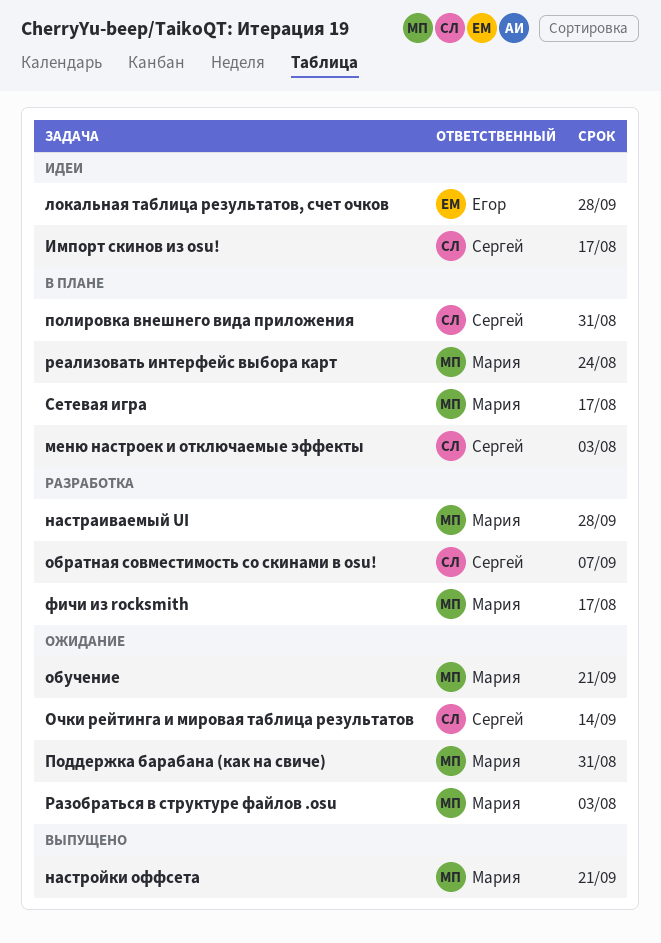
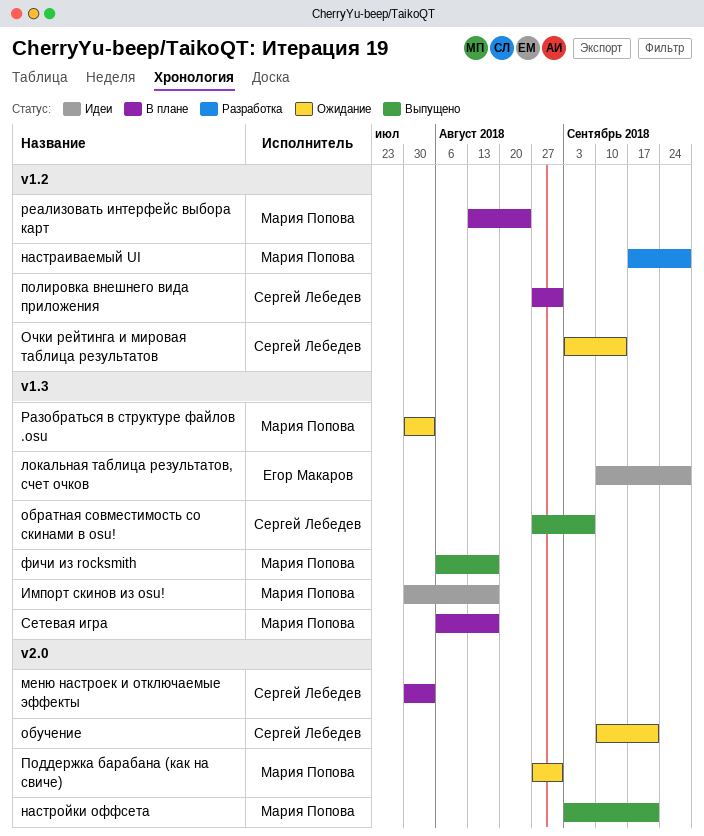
Импорт скинов из osu!, owner: Сергей Лебедев -> Мария Попова
обратная совместимость со скинами в osu!, status: Разработка -> Выпущено
обучение, owner: Мария Попова -> Сергей Лебедев
фичи из rocksmith, status: Разработка -> Выпущено

